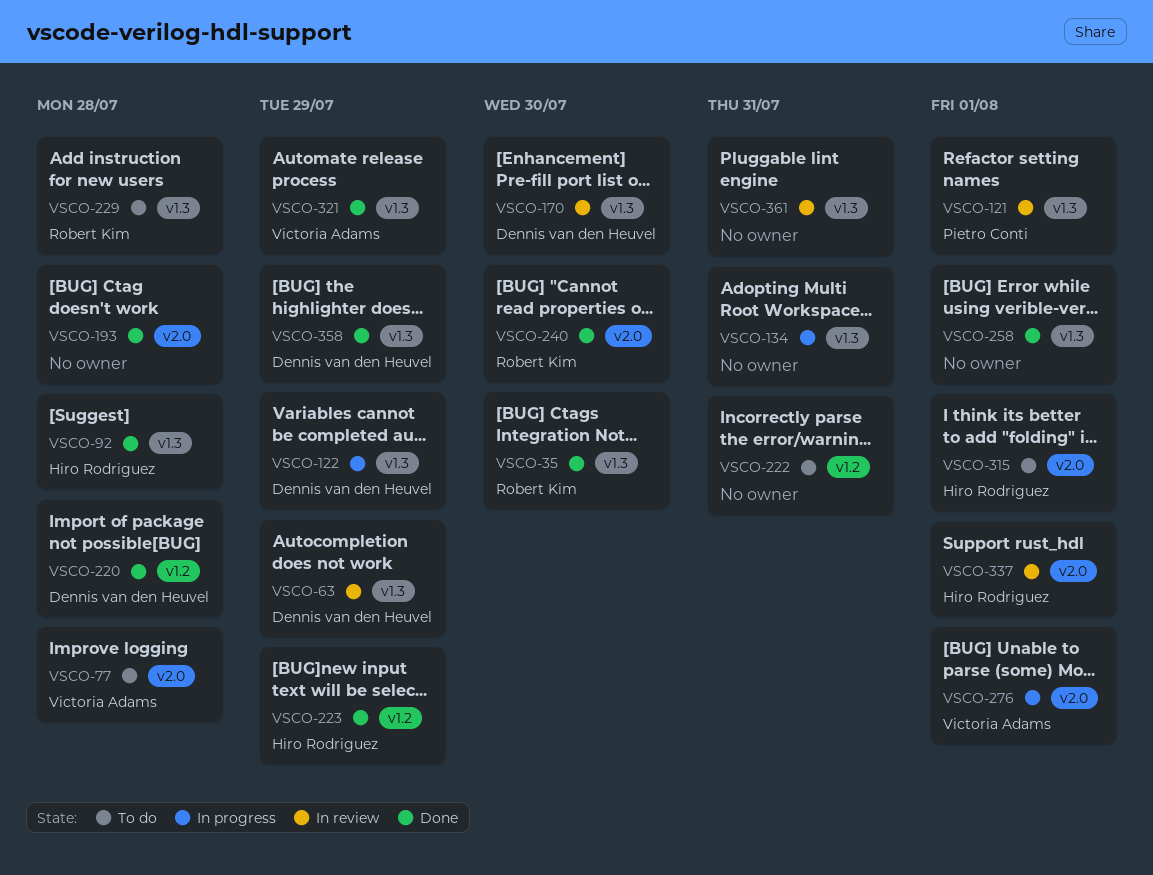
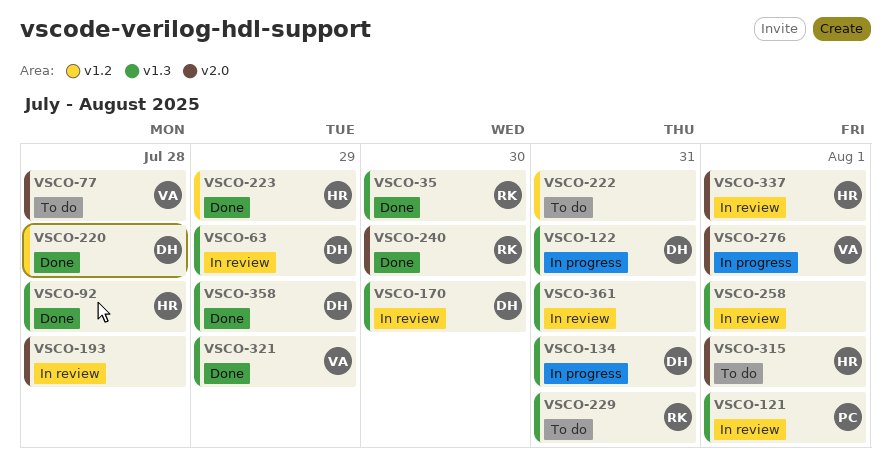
VSCO-122, due: Jul 29 -> Jul 31
VSCO-134, owner: none -> Dennis van den Heuvel
VSCO-193, status: Done -> In review
VSCO-229, due: Jul 28 -> Jul 31
VSCO-258, status: Done -> In review

